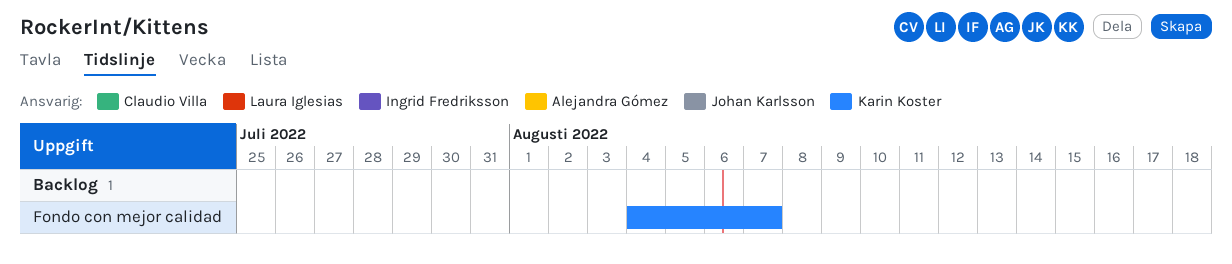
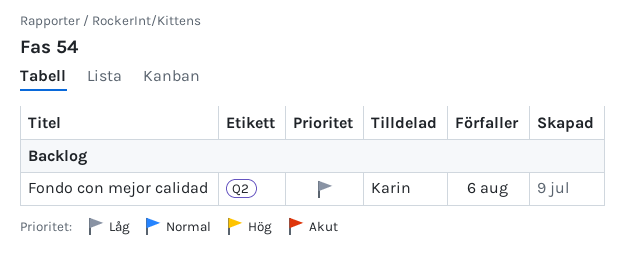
Fondo con mejor calidad, due: Aug 7 -> Aug 6

